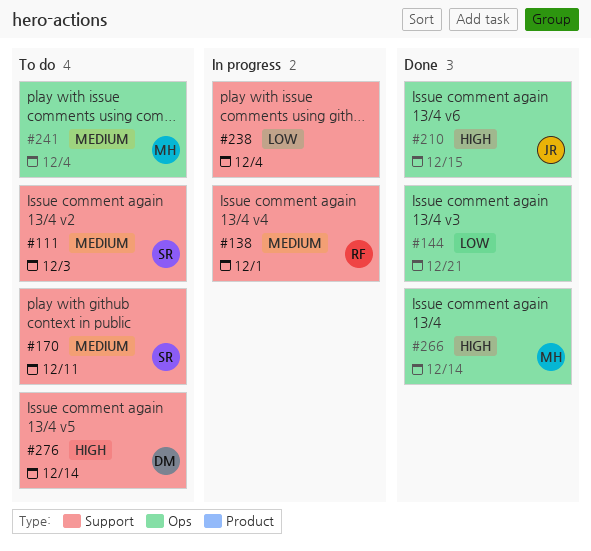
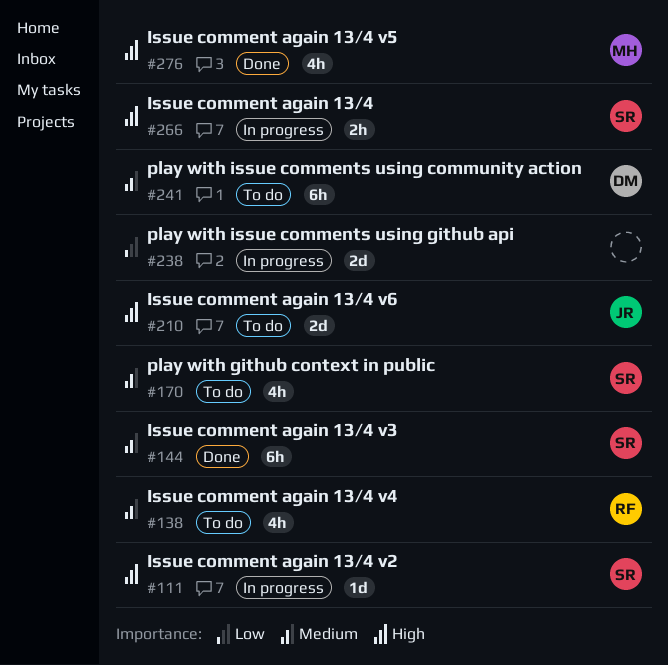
#111, status: To do -> In progress
#111, priority: Medium -> High
#138, status: In progress -> To do
#144, owner: none -> SR
#144, priority: Low -> Medium
#210, status: Done -> To do
#241, owner: MH -> DM
#266, status: Done -> In progress
#266, owner: MH -> SR
#276, status: To do -> Done
#276, owner: DM -> MH

